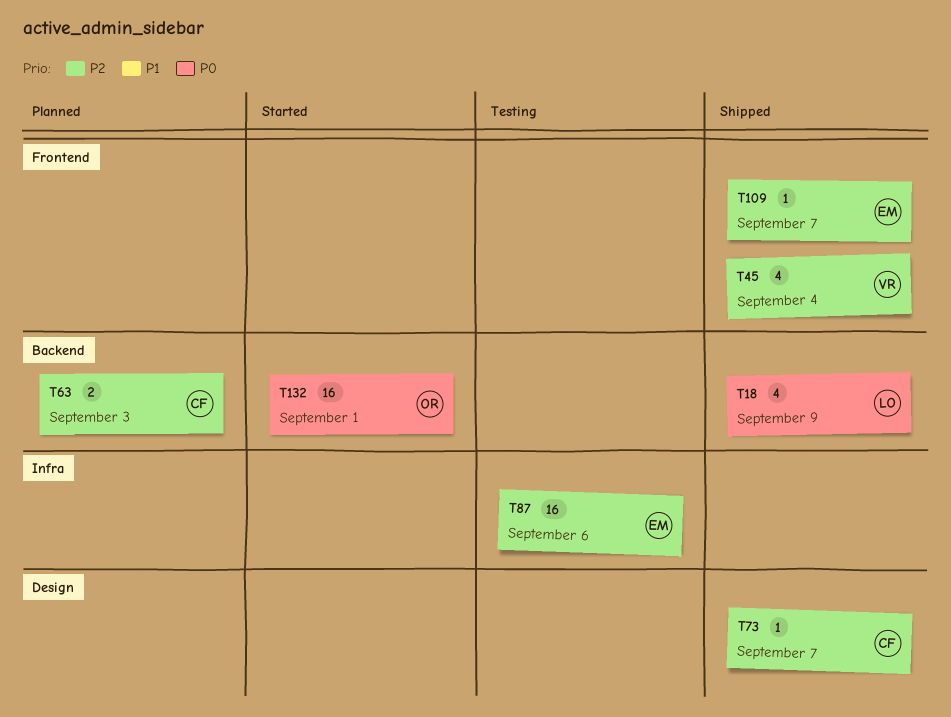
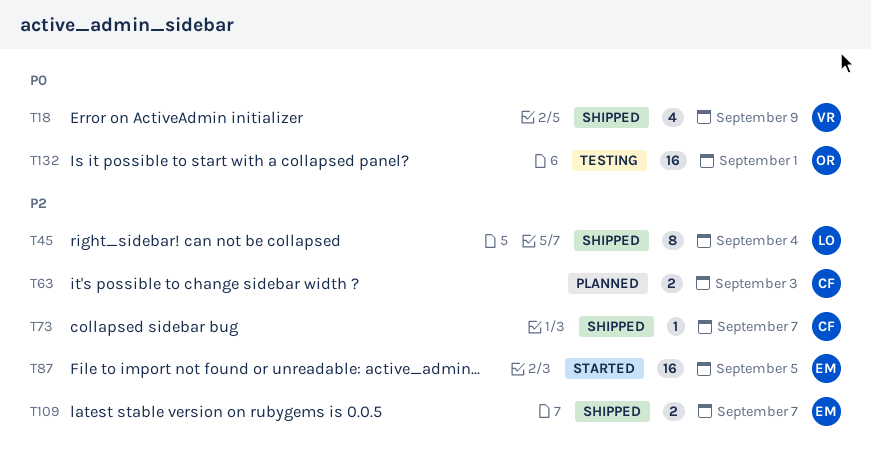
T18, owner: LO -> VR
T45, owner: VR -> LO
T45, estimate: 4 -> 8
T87, status: Testing -> Started
T87, due: Sep 6 -> Sep 5
T109, estimate: 1 -> 2
T132, status: Started -> Testing

